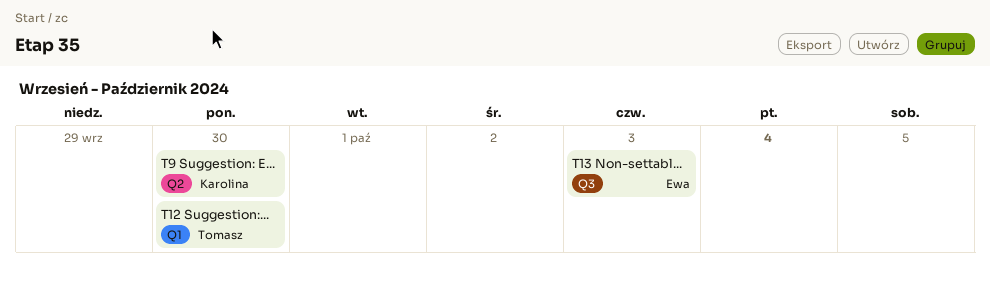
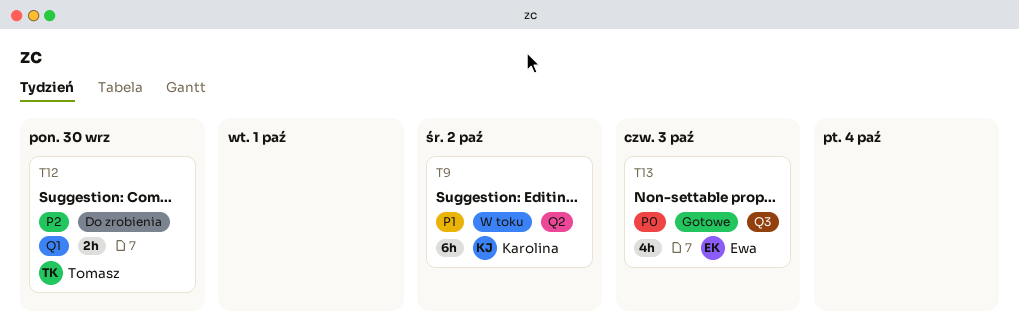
T9, due: Sep 30 -> Oct 2

